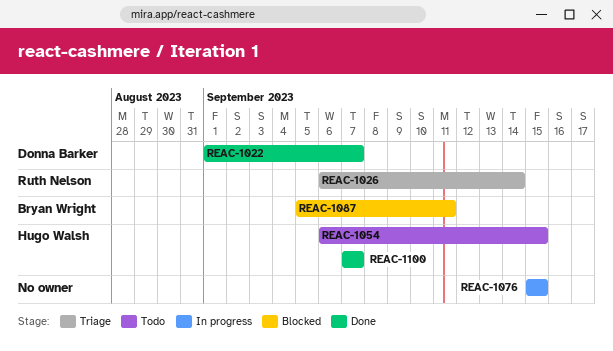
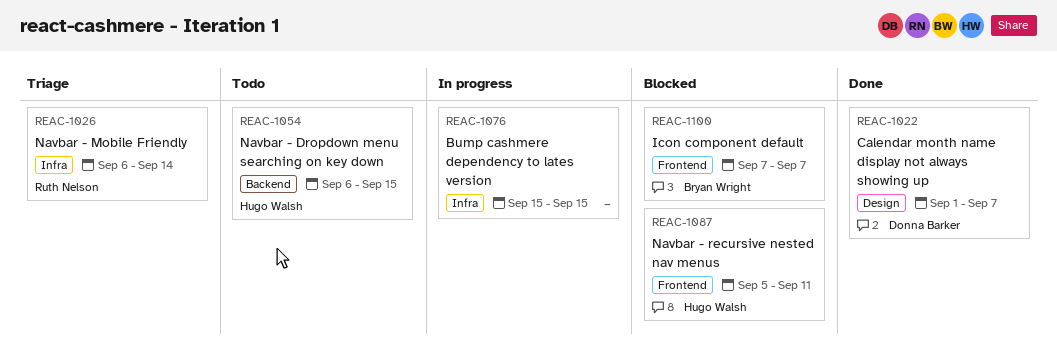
REAC-1087, owner: Bryan Wright -> Hugo Walsh
REAC-1100, status: Done -> Blocked
REAC-1100, owner: Hugo Walsh -> Bryan Wright

